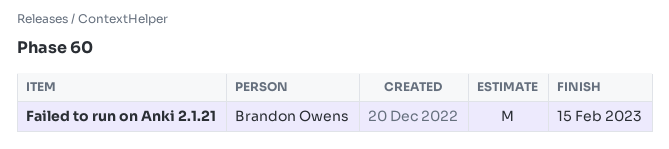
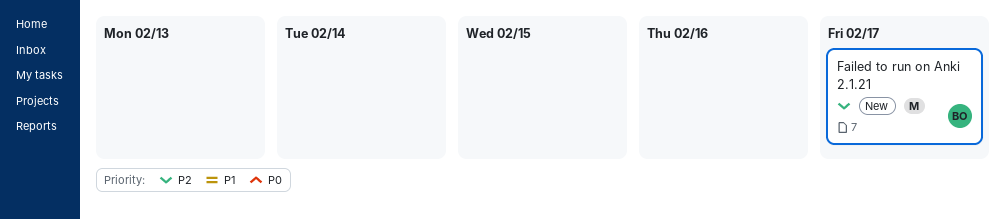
Failed to run on Anki 2.1.21, due: Feb 15 -> Feb 17

